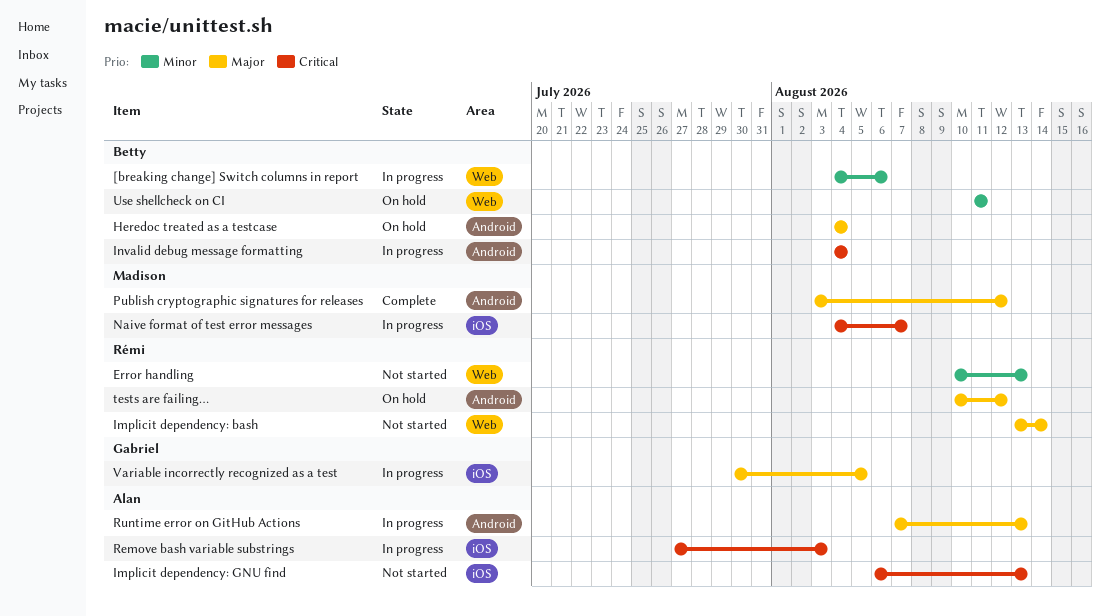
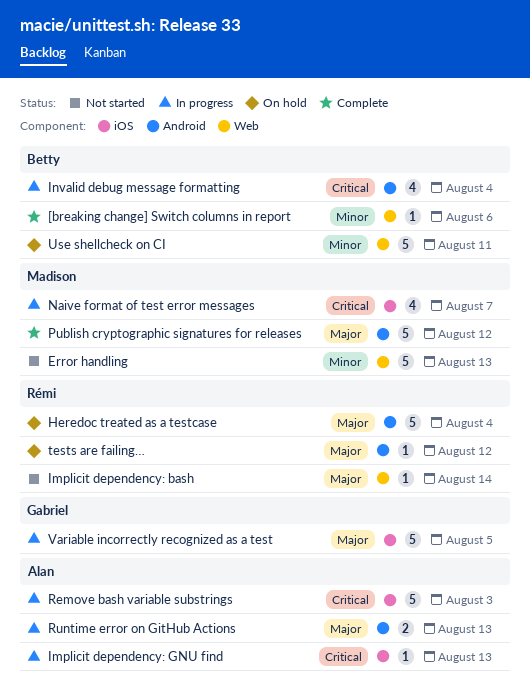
[breaking change] Switch columns in report, status: In progress -> Complete
Error handling, owner: Rémi -> Madison
Heredoc treated as a testcase, owner: Betty -> Rémi
Implicit dependency: GNU find, status: Not started -> In progress

